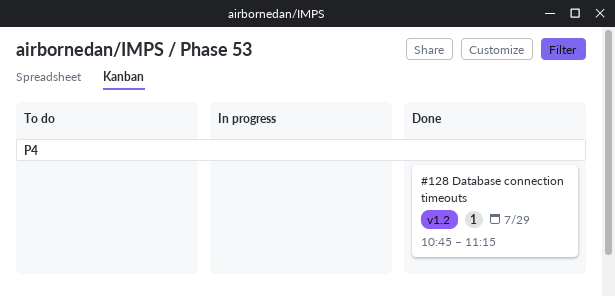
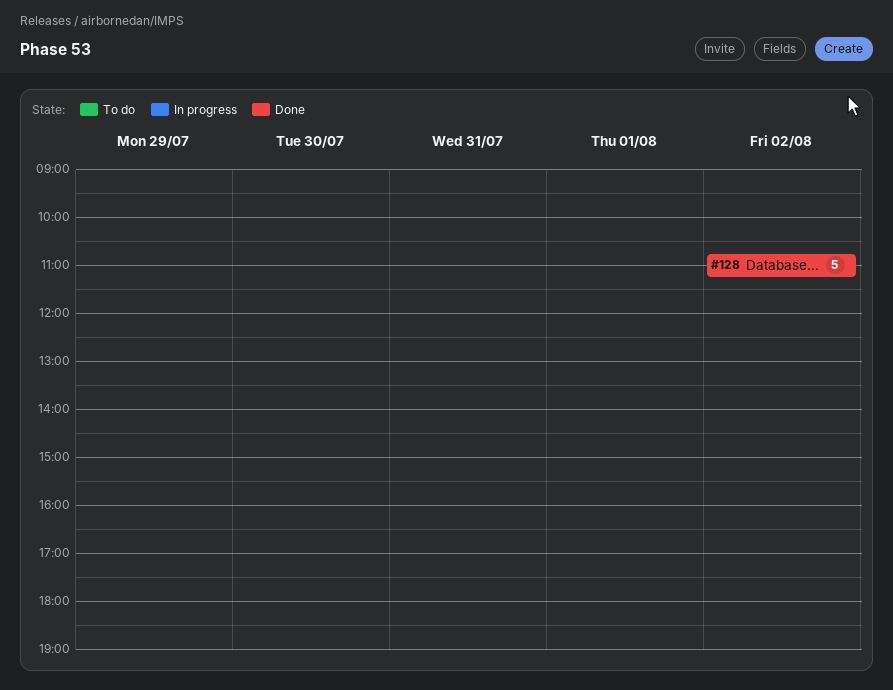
#128, estimate: 1 -> 5
#128, day: Jul 29 -> Aug 2

